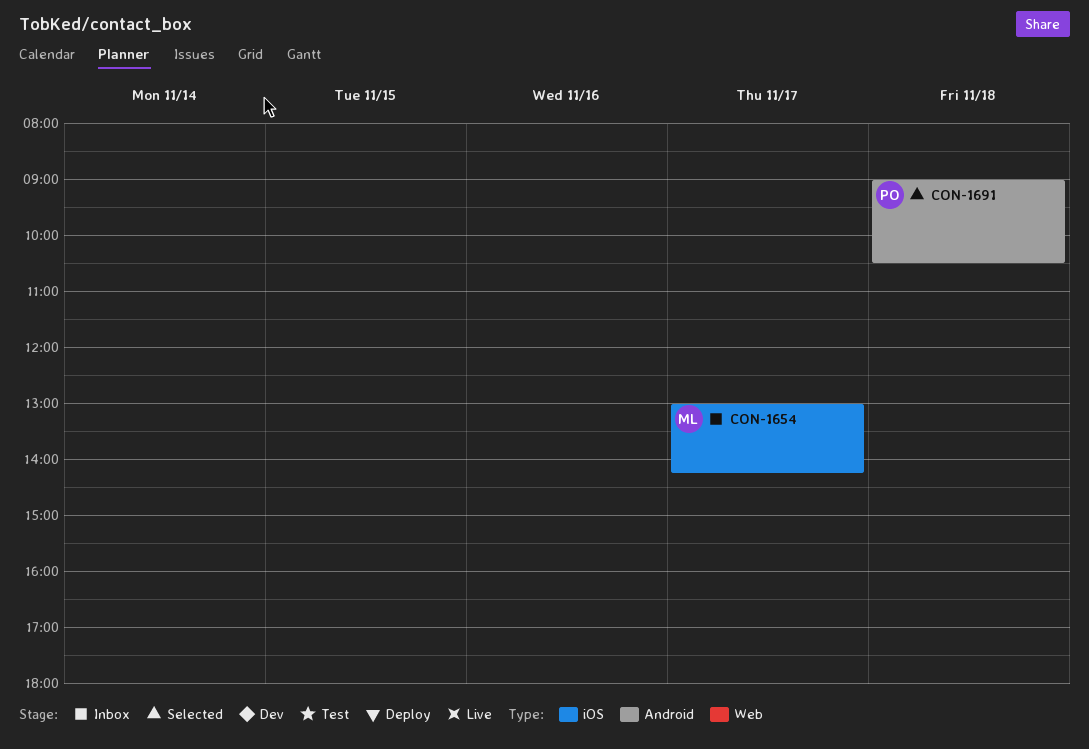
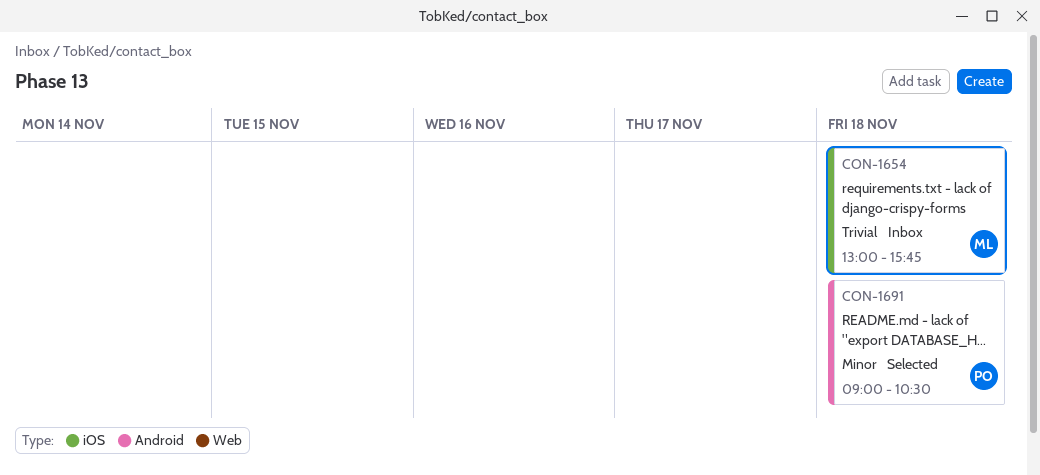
CON-1654, day: Nov 17 -> Nov 18
CON-1654, ends: 14:15 -> 15:45

